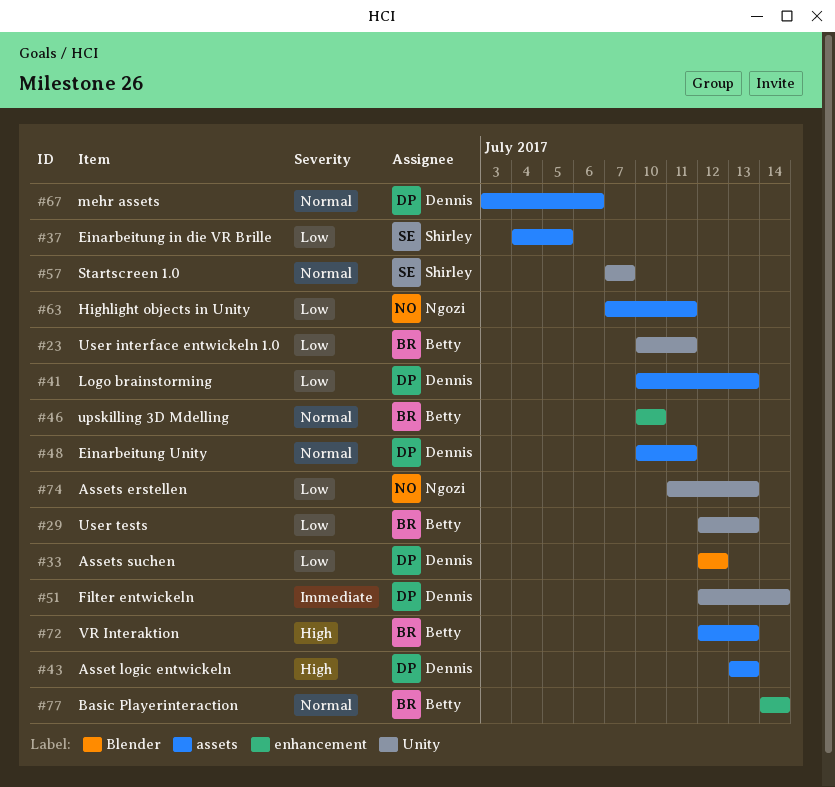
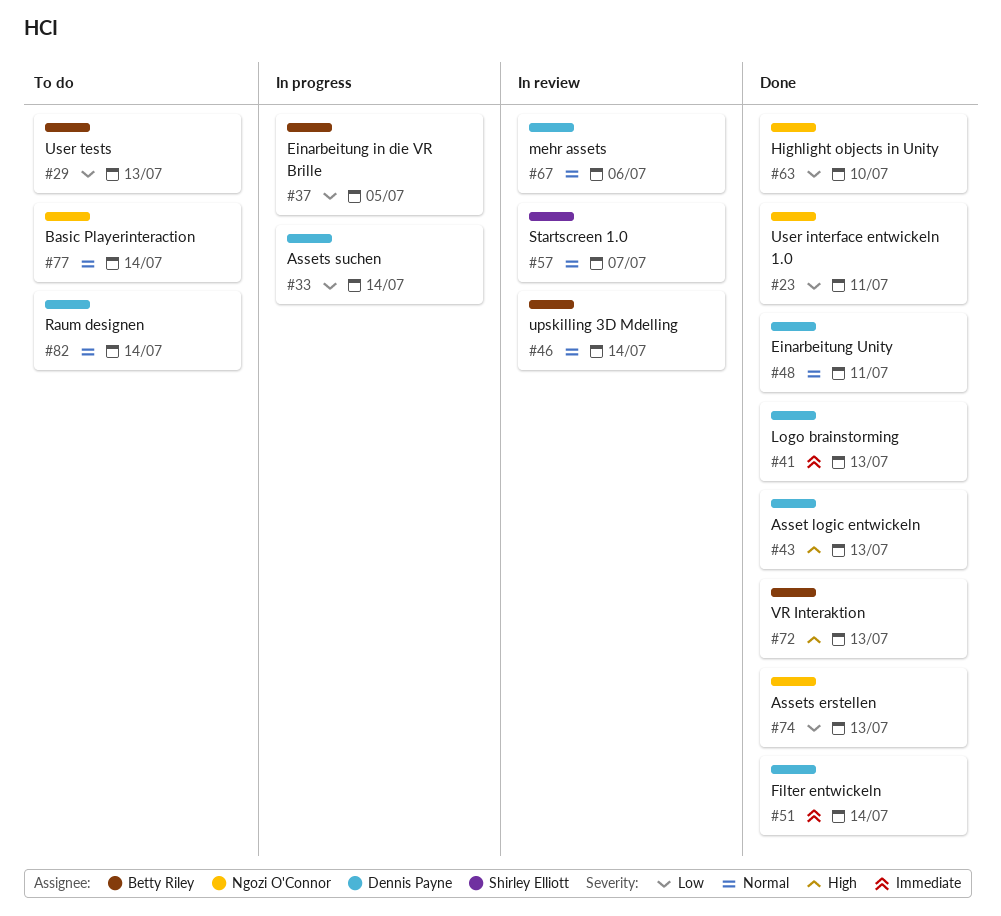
#23, owner: Betty Riley -> Ngozi O'Connor
#33, due: Jul 12 -> Jul 14
#37, owner: Shirley Elliott -> Betty Riley
#41, priority: Low -> Immediate
#46, due: Jul 10 -> Jul 14
#63, due: Jul 11 -> Jul 10
#77, owner: Betty Riley -> Ngozi O'Connor
#82: none -> present

